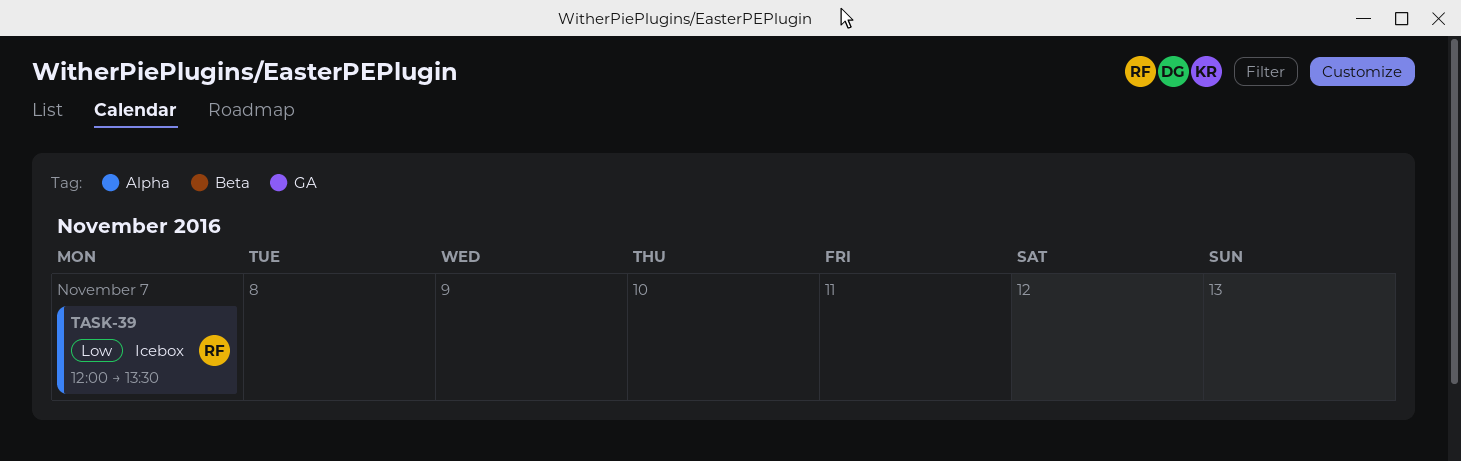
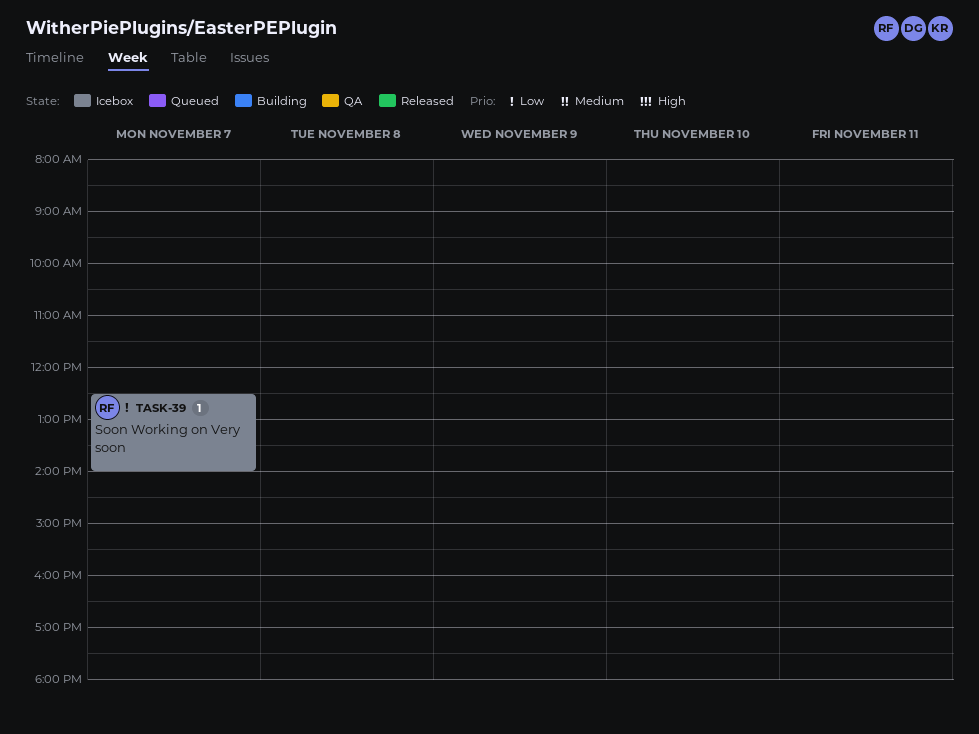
TASK-39, begins: 12:00 -> 12:30
TASK-39, ends: 13:30 -> 14:00

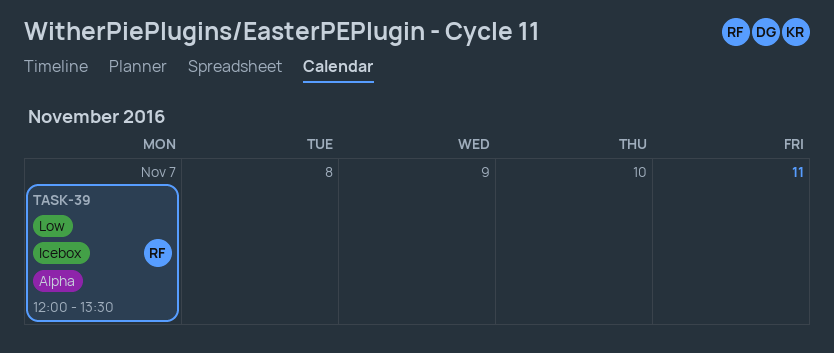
TASK-39, begins: 12:30 -> 12:00
TASK-39, ends: 14:00 -> 13:30

